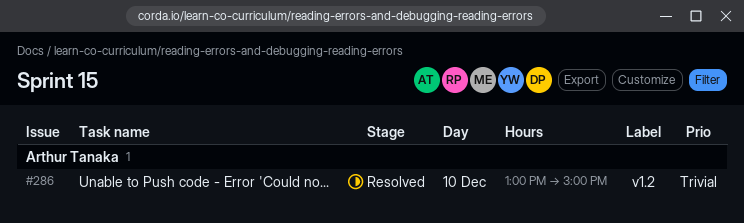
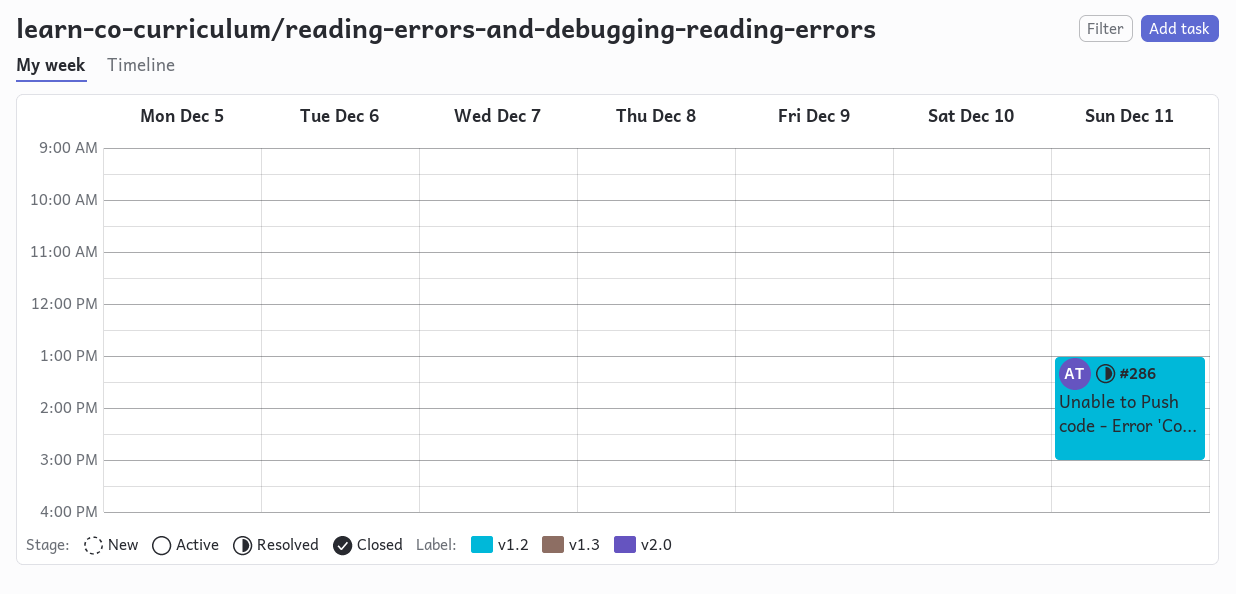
#286, day: Dec 10 -> Dec 11

